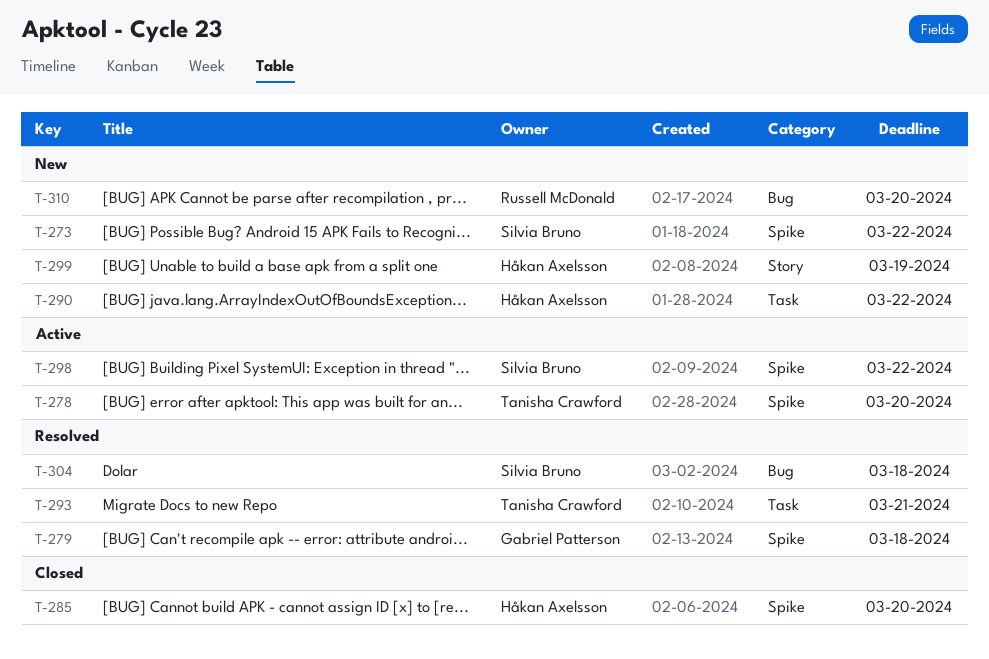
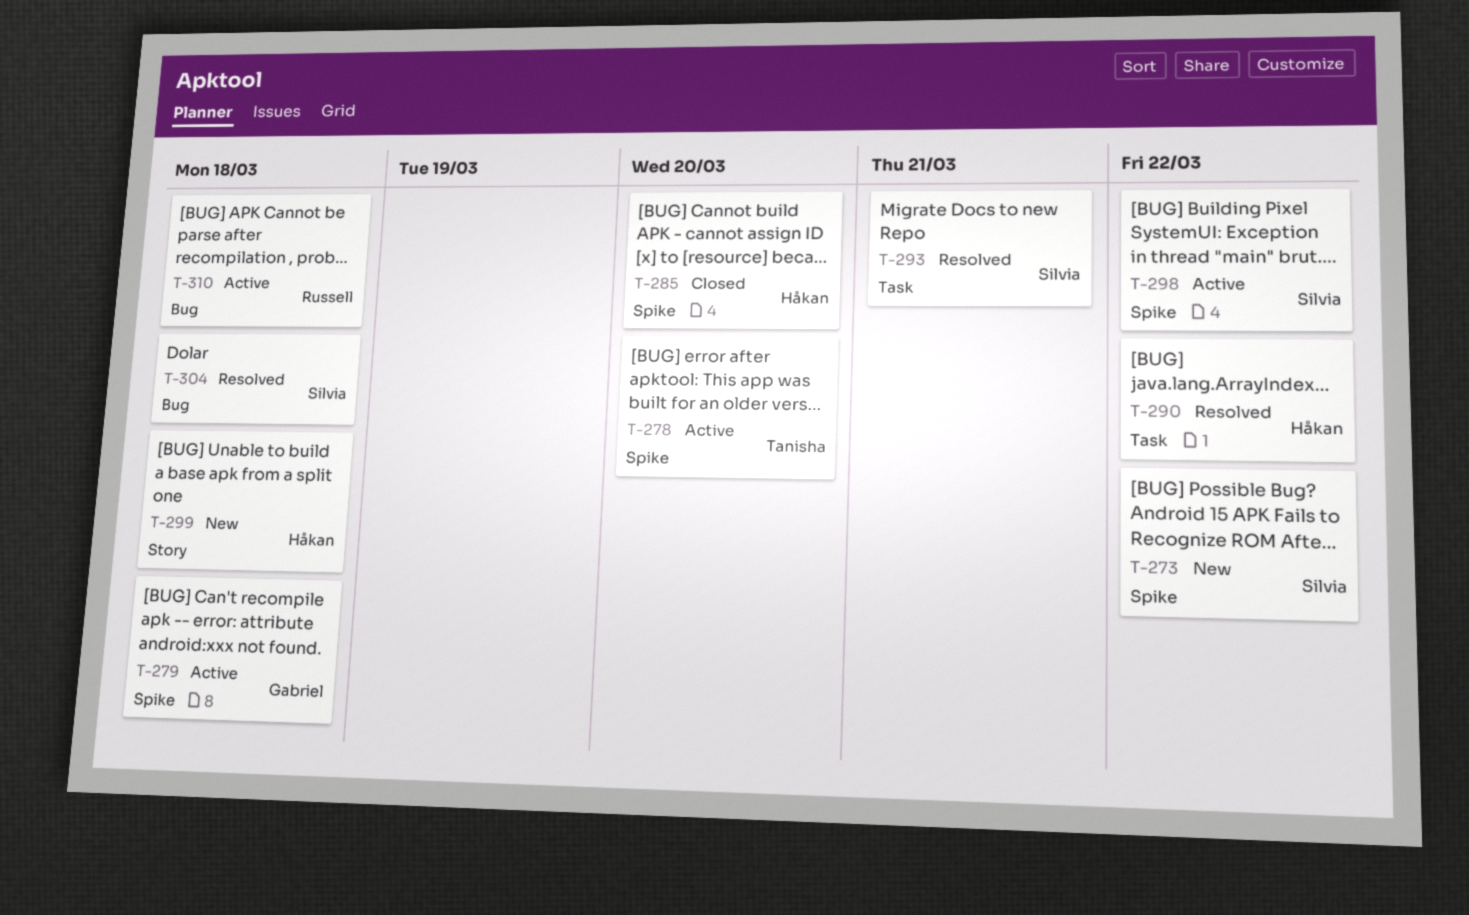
T-279, status: Resolved -> Active
T-290, status: New -> Resolved
T-293, owner: Tanisha Crawford -> Silvia Bruno
T-299, due: Mar 19 -> Mar 18
T-310, status: New -> Active
T-310, due: Mar 20 -> Mar 18

